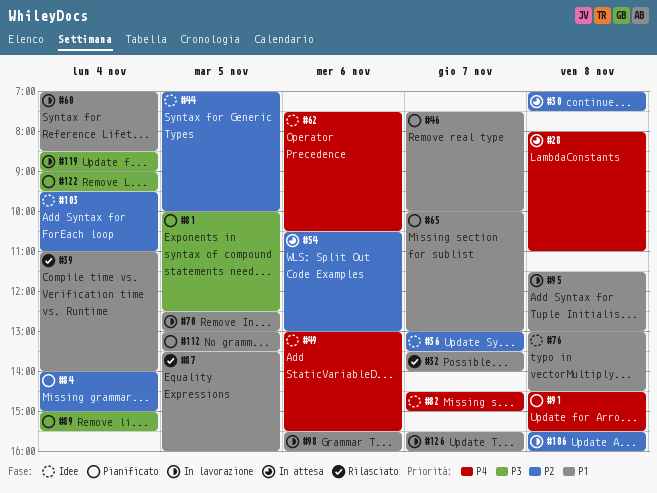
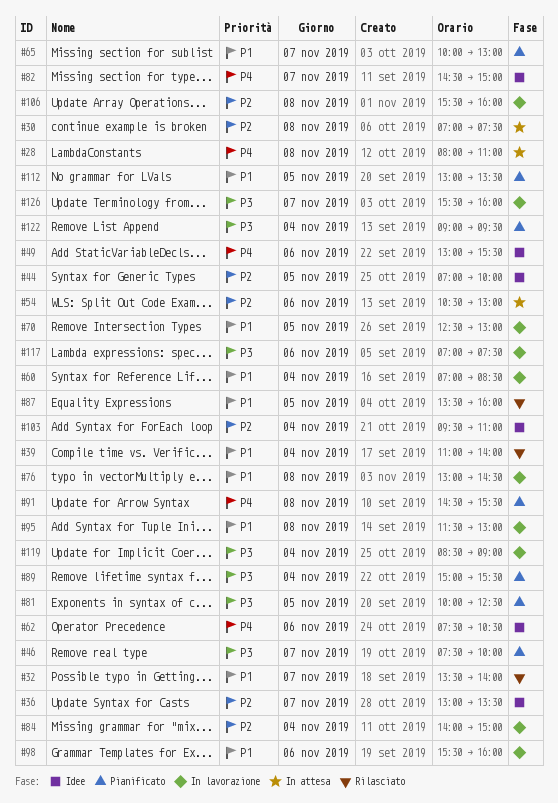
#46, priority: P1 -> P3
#76, status: Idee -> In lavorazione
#84, status: Pianificato -> In lavorazione
#117: none -> present
#126, priority: P1 -> P3

